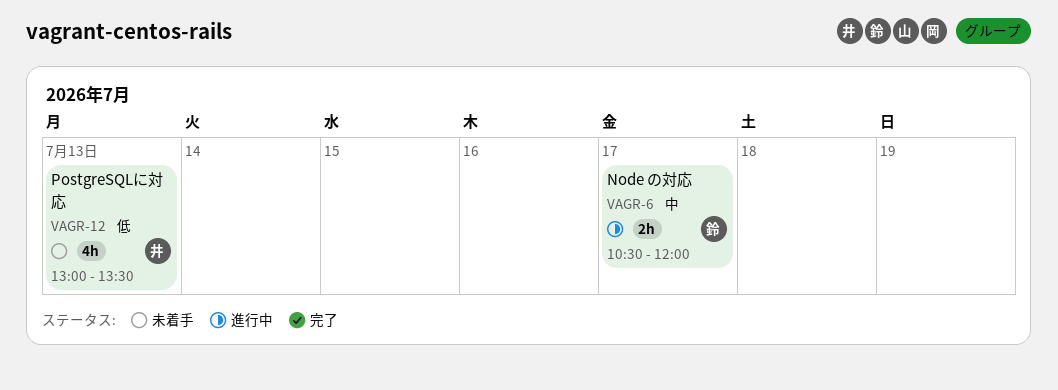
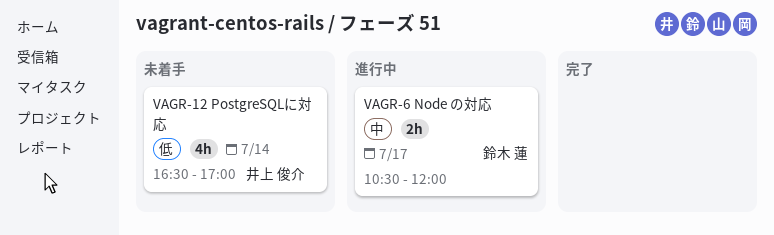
VAGR-12, day: Jul 13 -> Jul 14
VAGR-12, begins: 13:00 -> 16:30
VAGR-12, ends: 13:30 -> 17:00

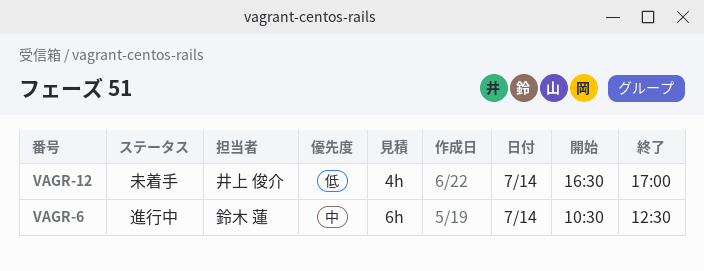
VAGR-6, estimate: 2h -> 6h
VAGR-6, day: Jul 17 -> Jul 14
VAGR-6, ends: 12:00 -> 12:30

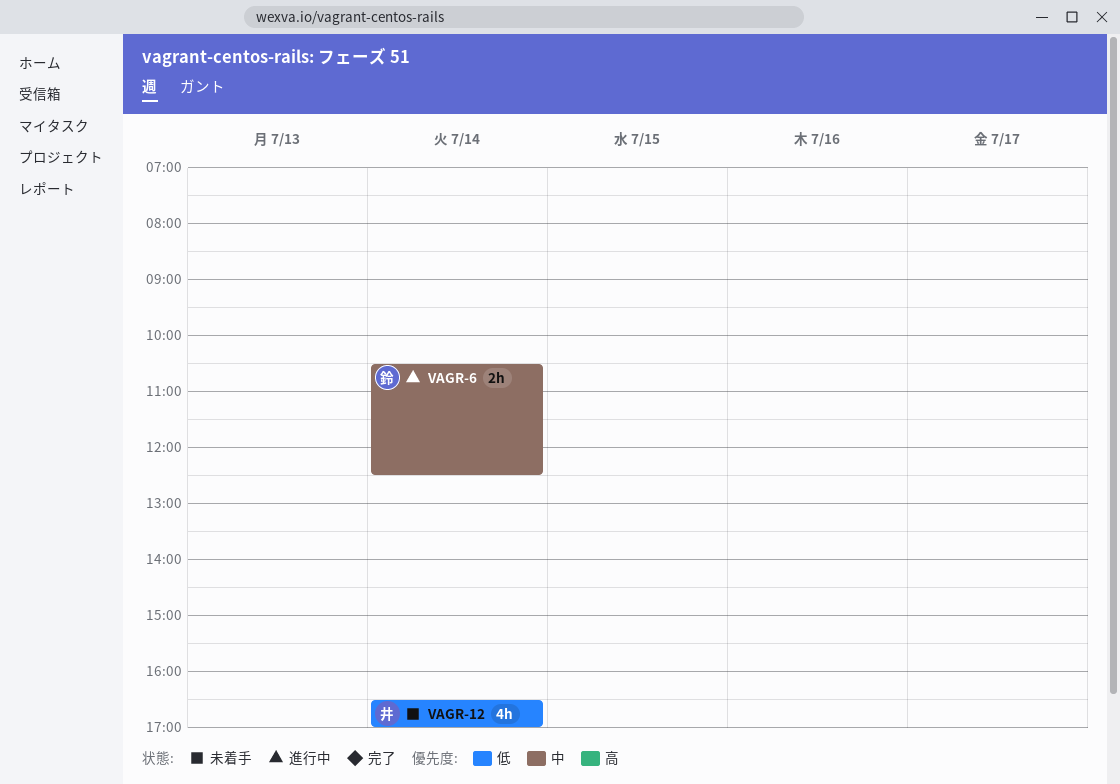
VAGR-6, estimate: 6h -> 2h

